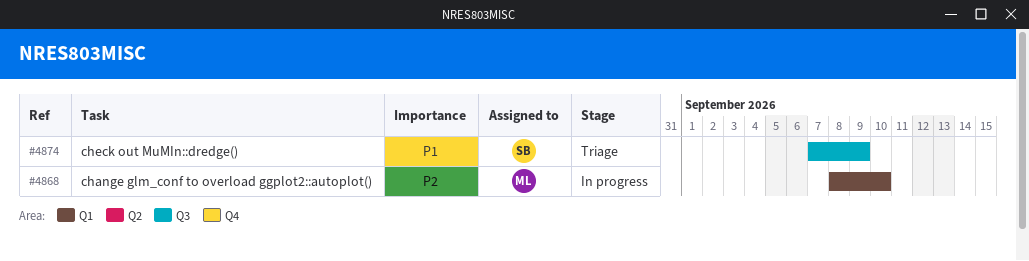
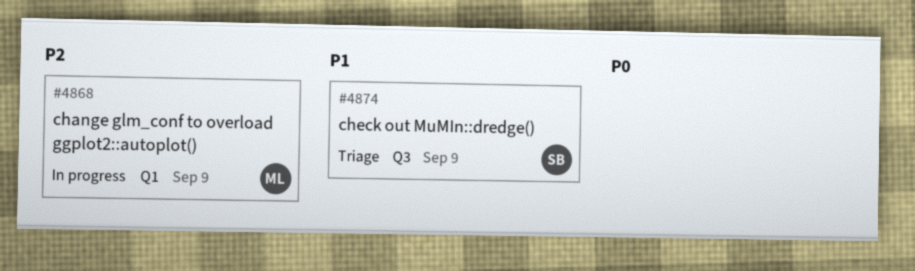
#4868, due: Sep 10 -> Sep 9

